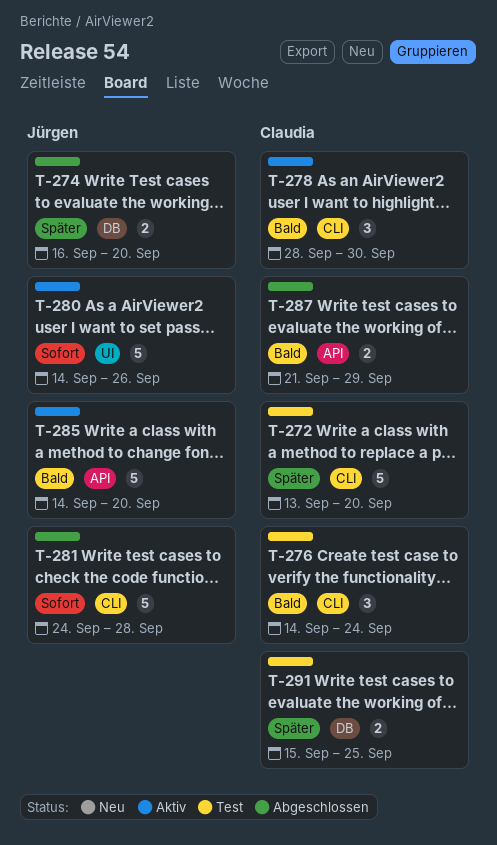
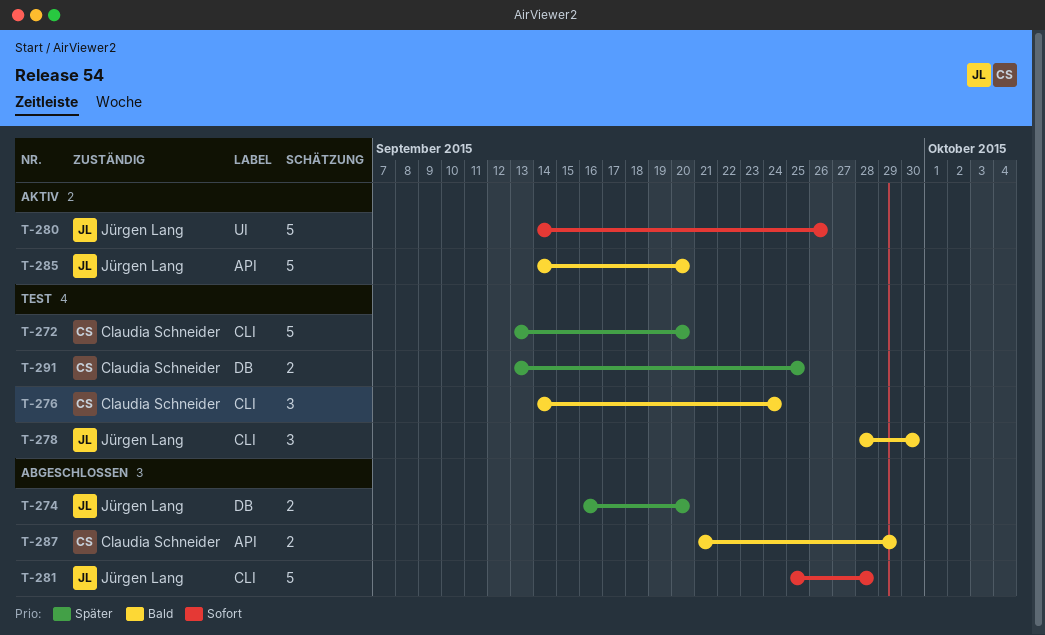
T-278, status: Aktiv -> Test
T-278, owner: Claudia Schneider -> Jürgen Lang
T-281, start: Sep 24 -> Sep 25
T-291, start: Sep 15 -> Sep 13

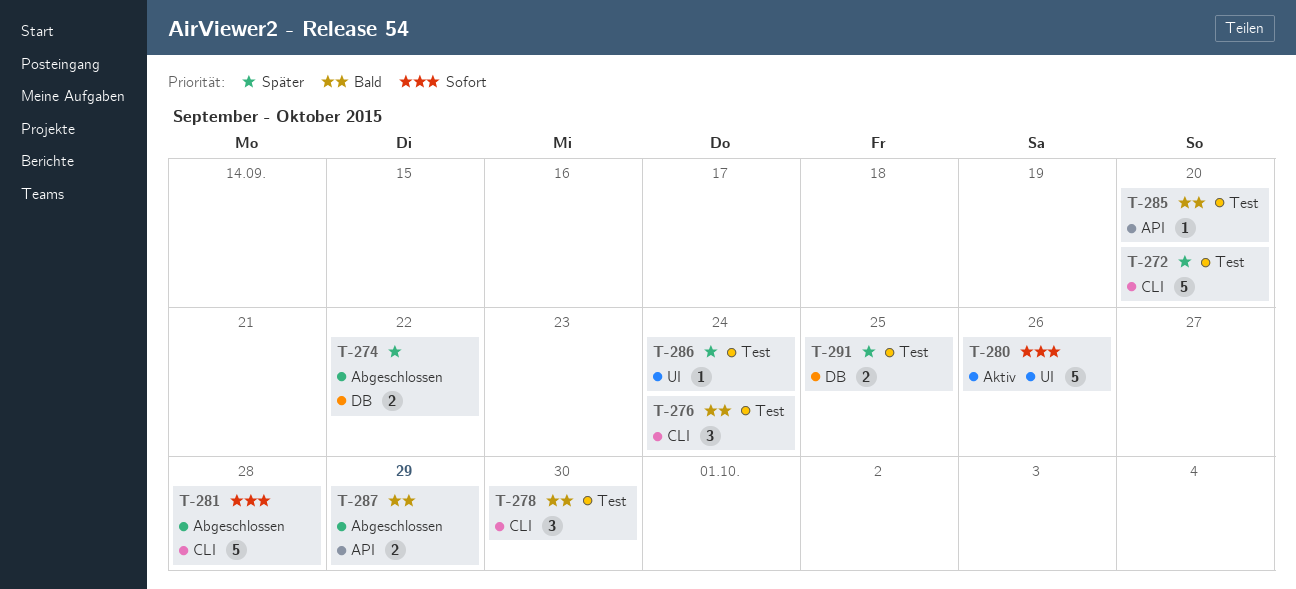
T-274, due: Sep 20 -> Sep 22
T-285, status: Aktiv -> Test
T-285, estimate: 5 -> 1
T-286: none -> present

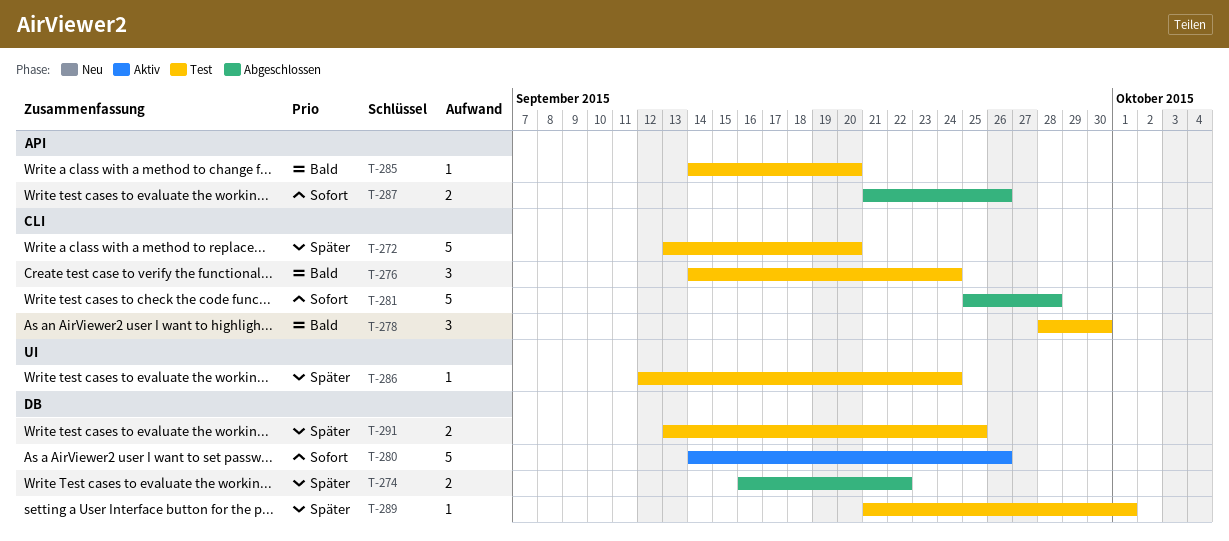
T-280, label: UI -> DB
T-287, priority: Bald -> Sofort
T-287, due: Sep 29 -> Sep 26
T-289: none -> present

